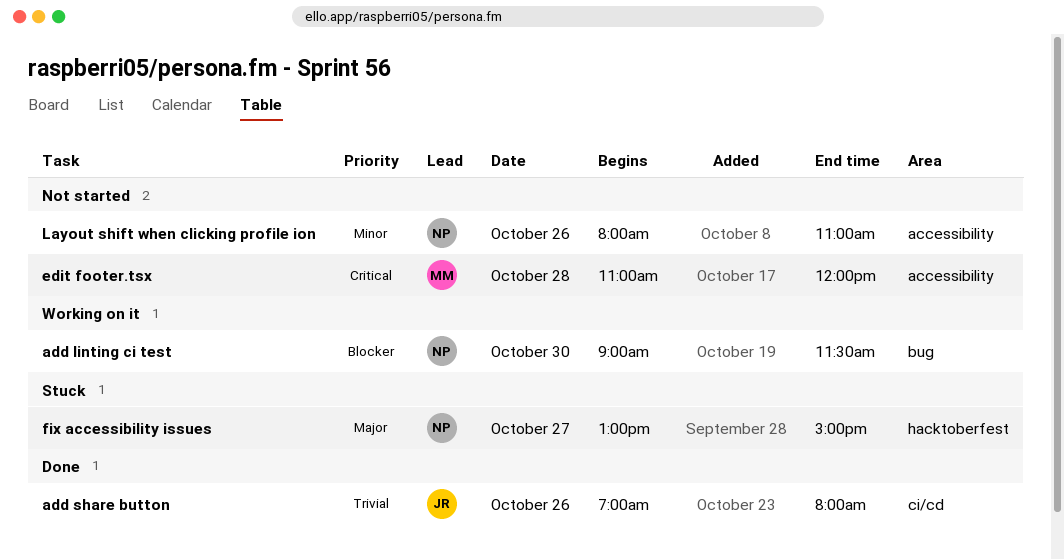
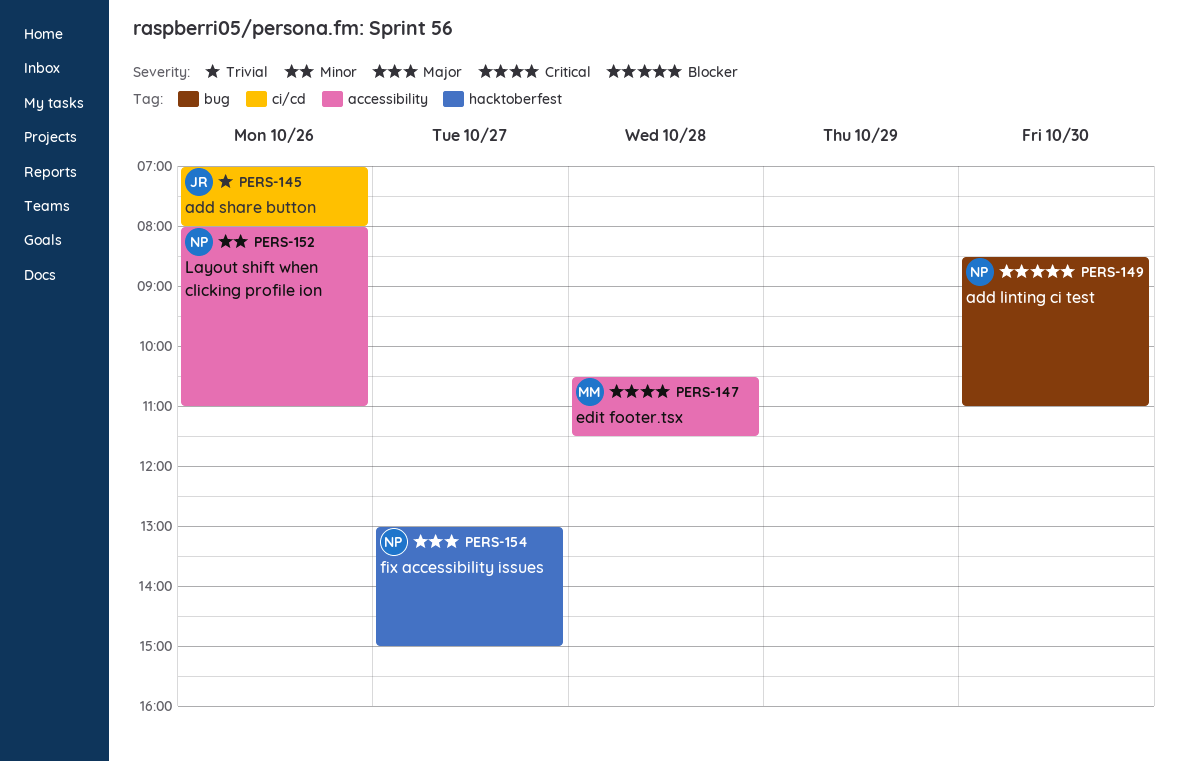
add linting ci test, begins: 09:00 -> 08:30
add linting ci test, ends: 11:30 -> 11:00
edit footer.tsx, begins: 11:00 -> 10:30
edit footer.tsx, ends: 12:00 -> 11:30

